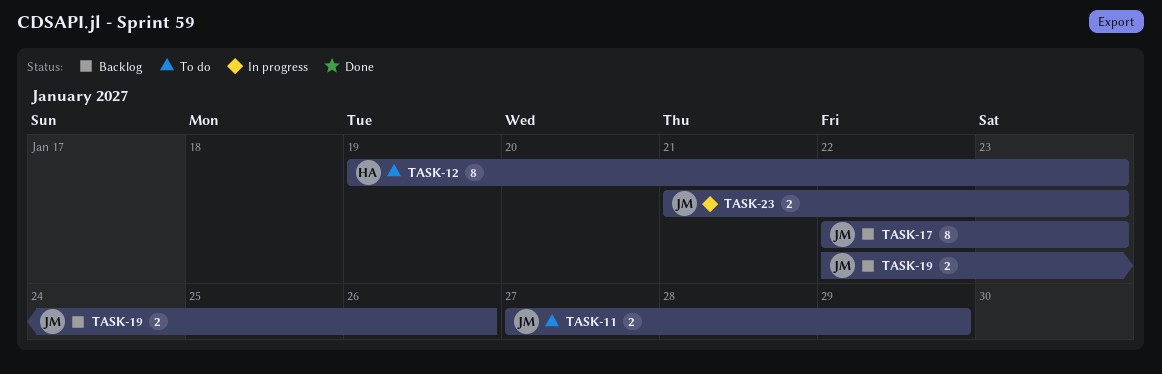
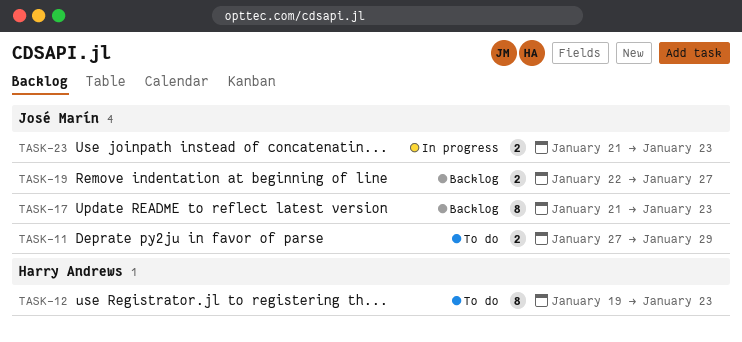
TASK-17, start: Jan 22 -> Jan 21
TASK-19, due: Jan 26 -> Jan 27

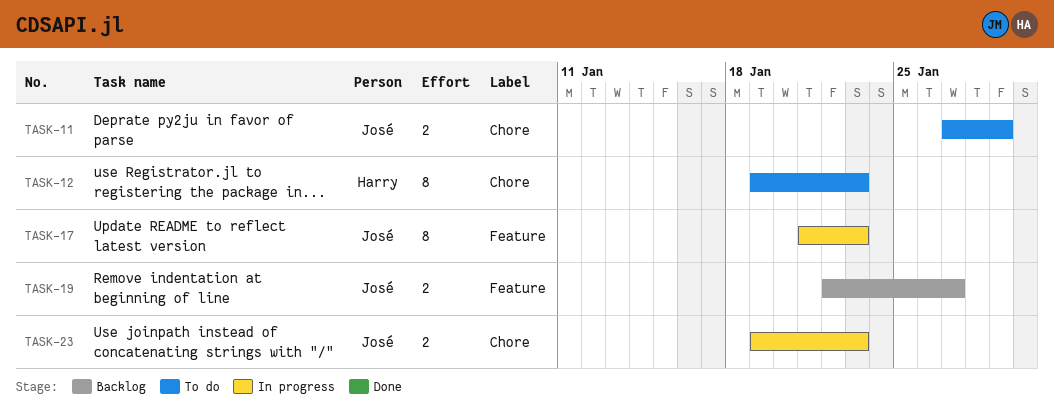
TASK-17, status: Backlog -> In progress
TASK-23, start: Jan 21 -> Jan 19

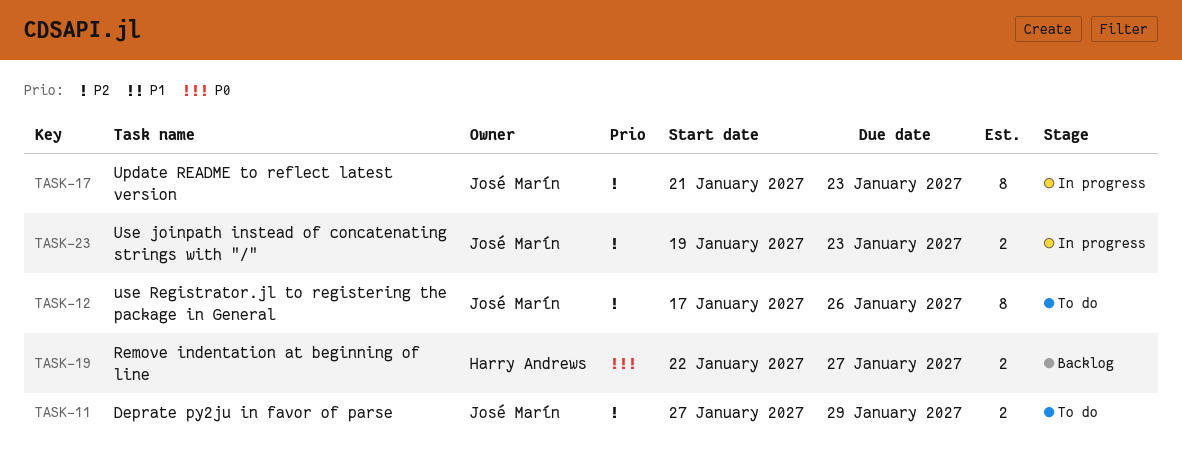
TASK-12, owner: Harry Andrews -> José Marín
TASK-12, start: Jan 19 -> Jan 17
TASK-12, due: Jan 23 -> Jan 26
TASK-19, owner: José Marín -> Harry Andrews

